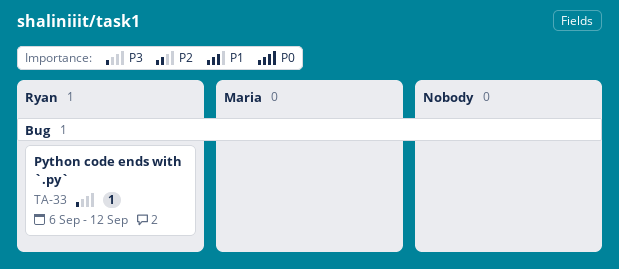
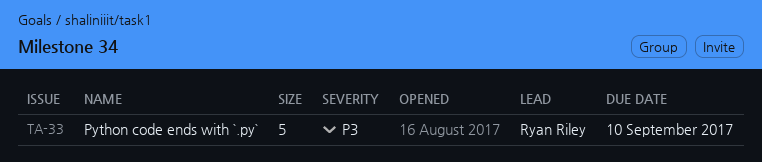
TA-33, estimate: 1 -> 5
TA-33, due: Sep 12 -> Sep 10

